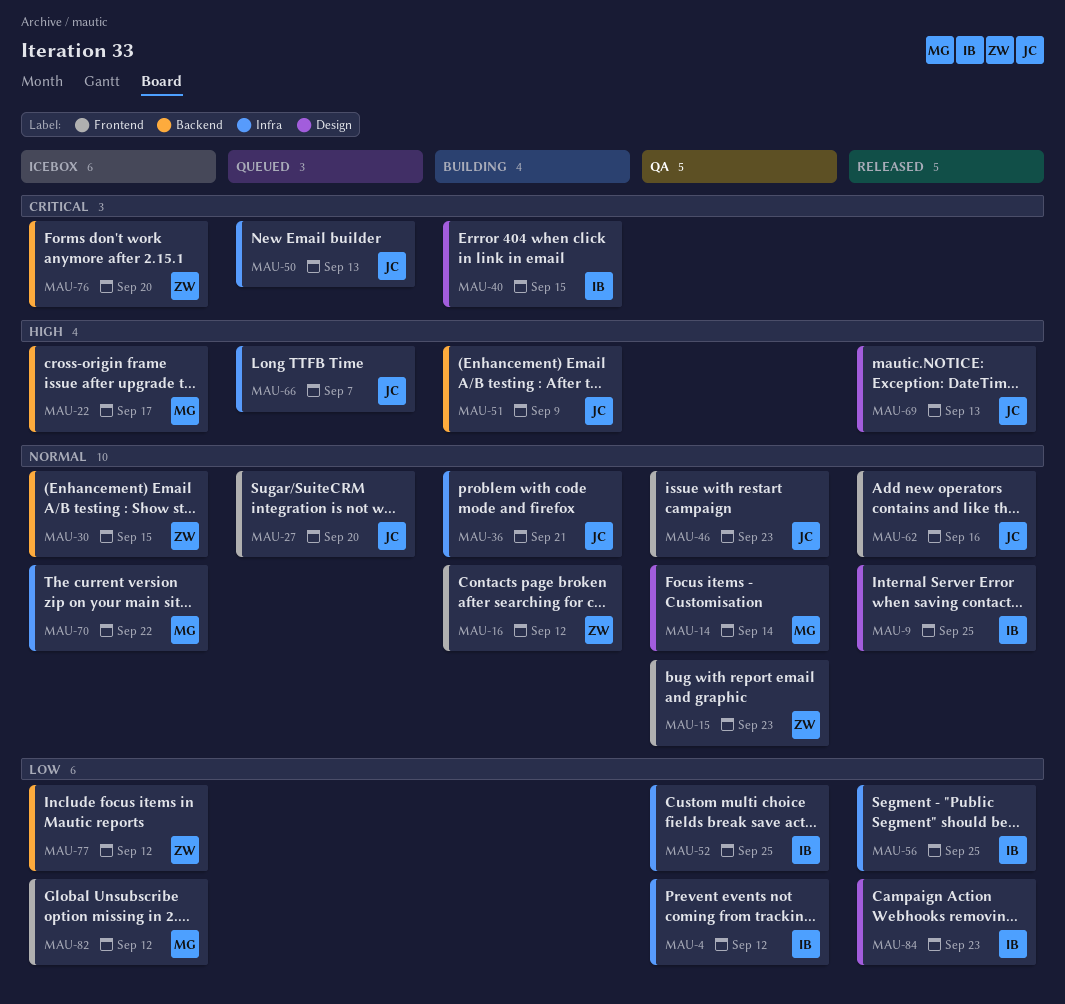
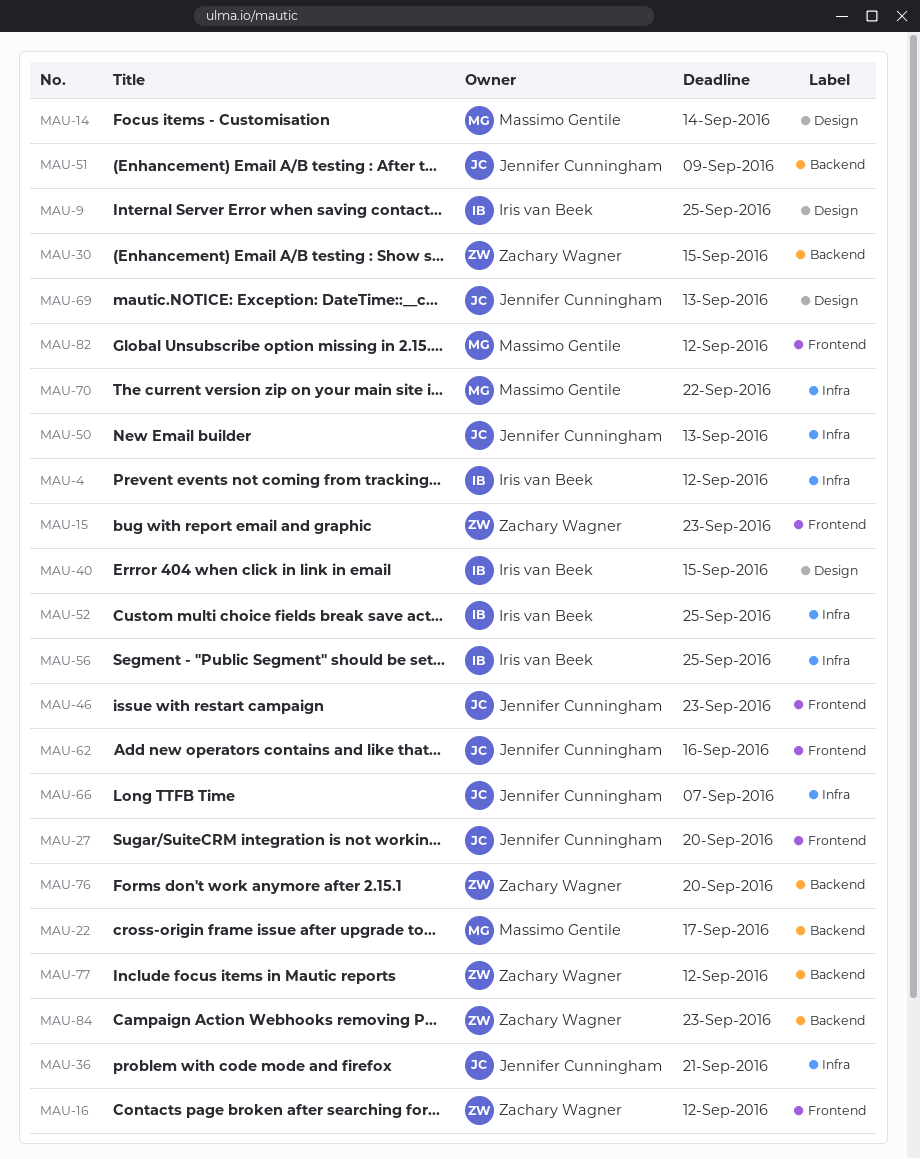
MAU-84, owner: Iris van Beek -> Zachary Wagner
MAU-84, label: Design -> Backend

